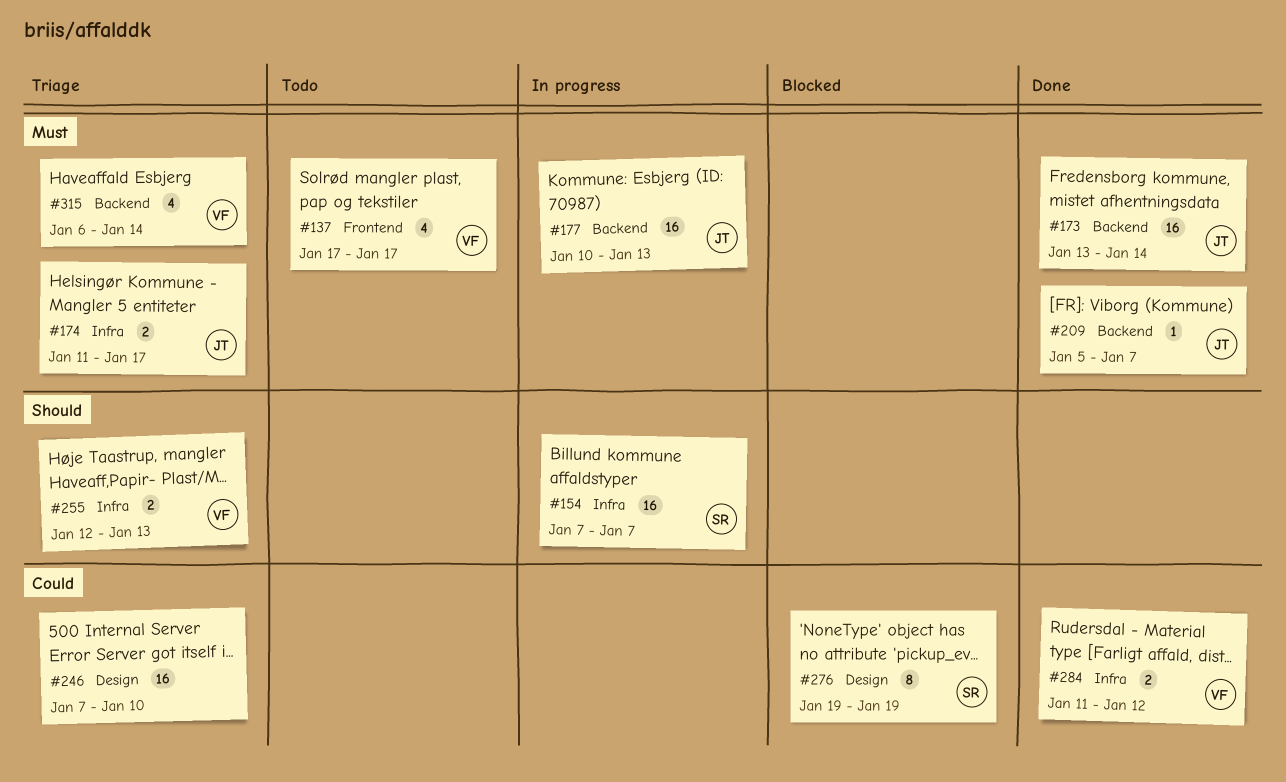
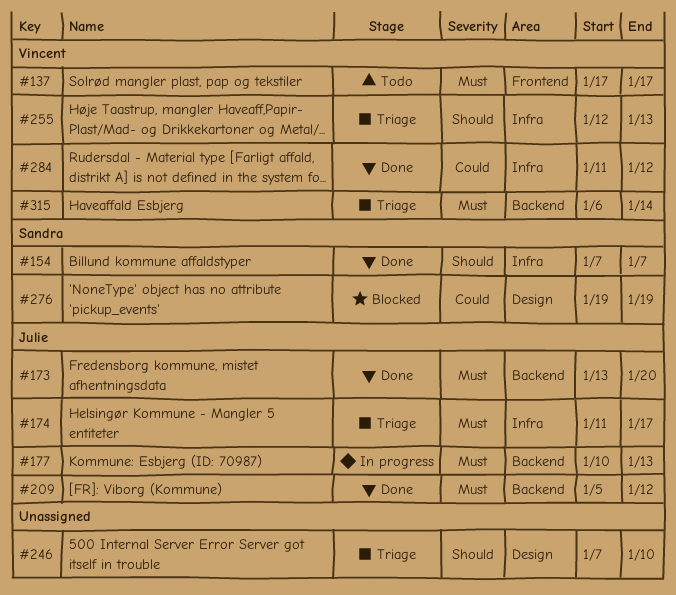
#154, status: In progress -> Done
#173, due: Jan 14 -> Jan 20
#209, due: Jan 7 -> Jan 12
#246, priority: Could -> Should

